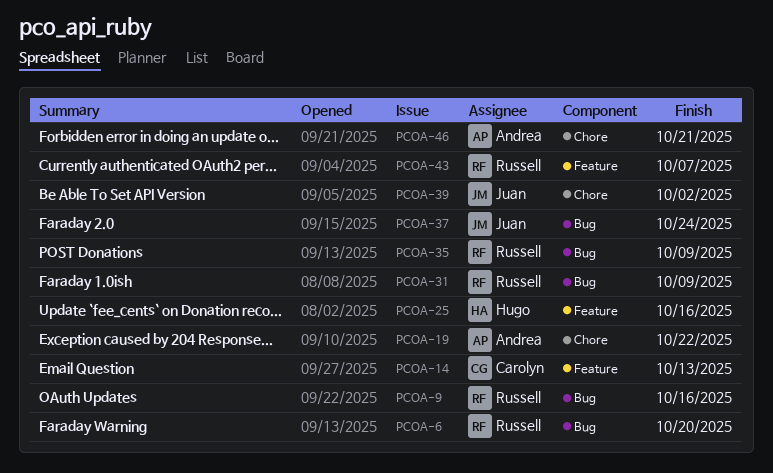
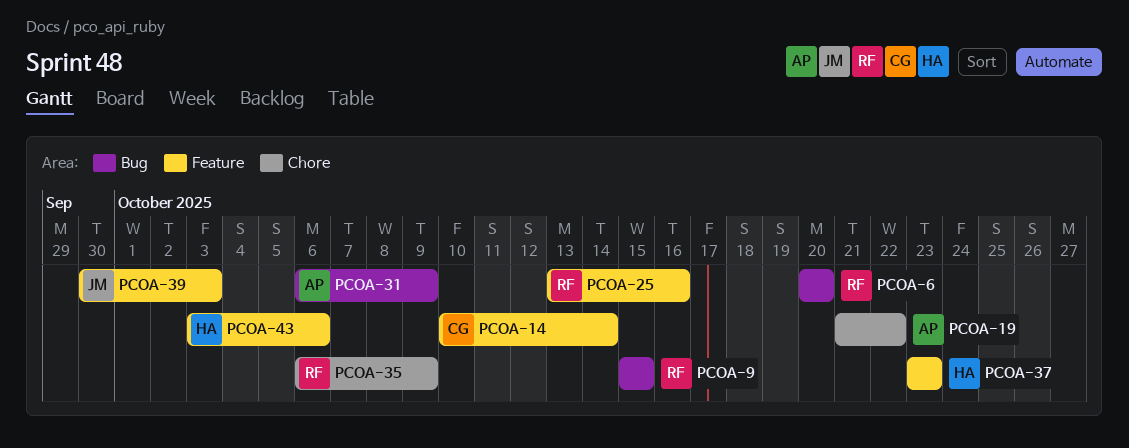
PCOA-9, due: Oct 16 -> Oct 15
PCOA-14, due: Oct 13 -> Oct 14
PCOA-25, owner: Hugo -> Russell
PCOA-31, owner: Russell -> Andrea
PCOA-35, label: Bug -> Chore
PCOA-37, owner: Juan -> Hugo
PCOA-37, label: Bug -> Feature
PCOA-37, due: Oct 24 -> Oct 23
PCOA-39, label: Chore -> Feature
PCOA-39, due: Oct 2 -> Oct 3
PCOA-43, owner: Russell -> Hugo
PCOA-43, due: Oct 7 -> Oct 6
PCOA-46: present -> none

